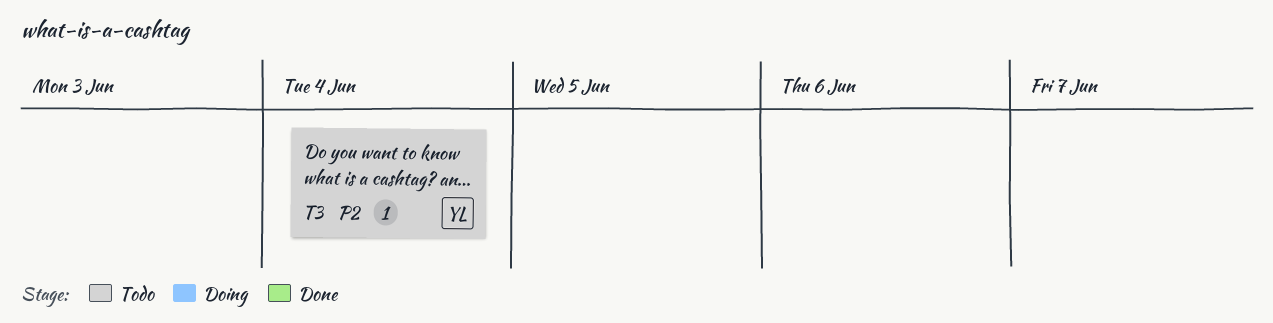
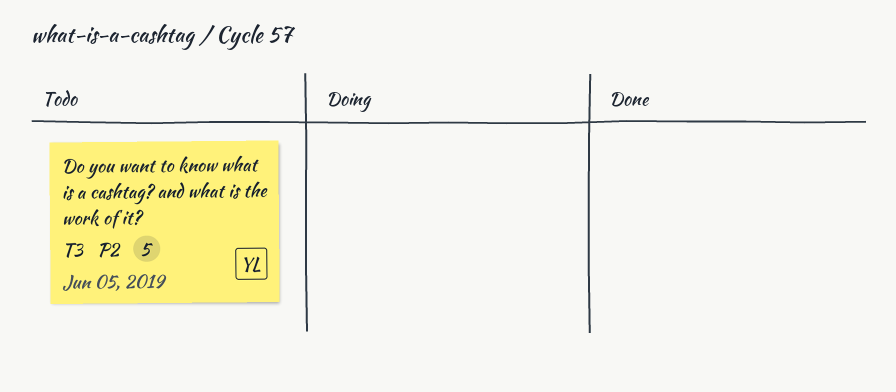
T3, estimate: 1 -> 5
T3, due: Jun 4 -> Jun 5

